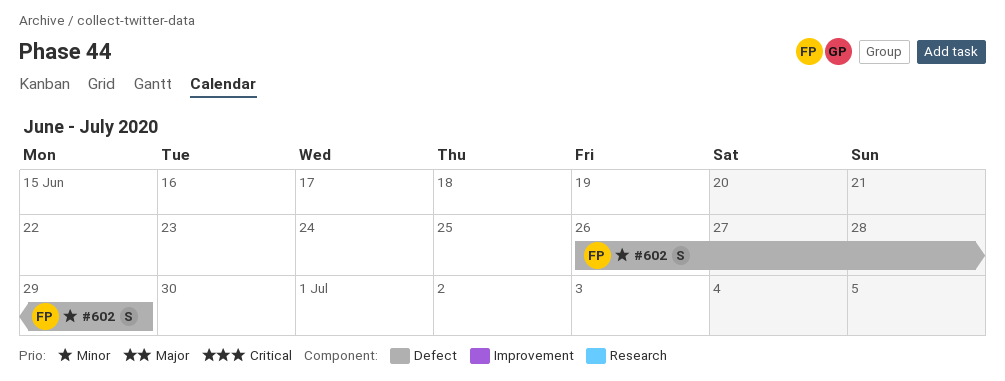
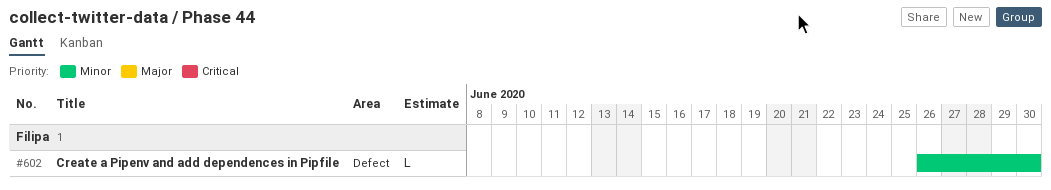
#602, estimate: S -> L
#602, due: Jun 29 -> Jun 30

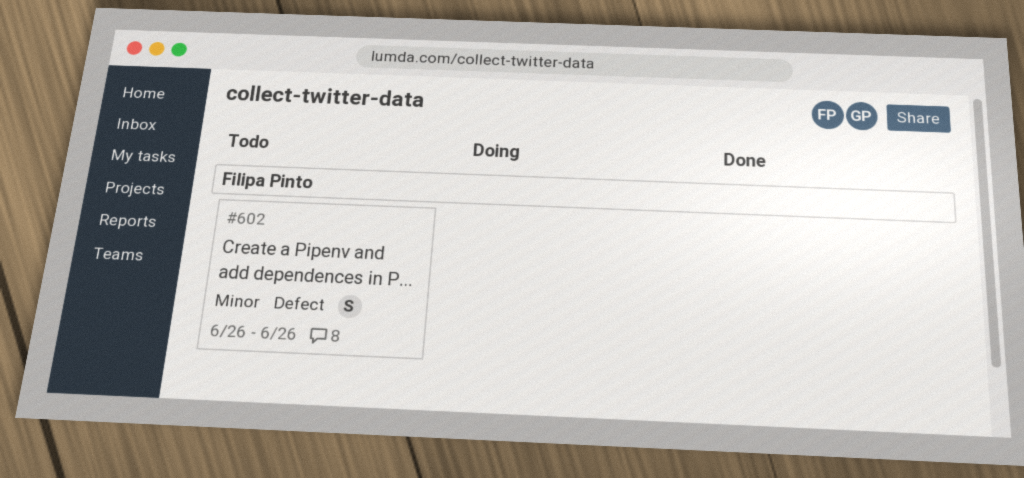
#602, estimate: L -> S
#602, due: Jun 30 -> Jun 26

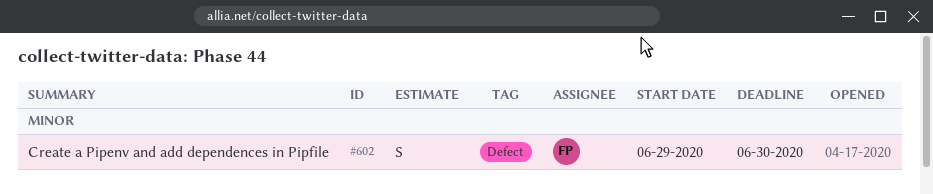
#602, start: Jun 26 -> Jun 29
#602, due: Jun 26 -> Jun 30

